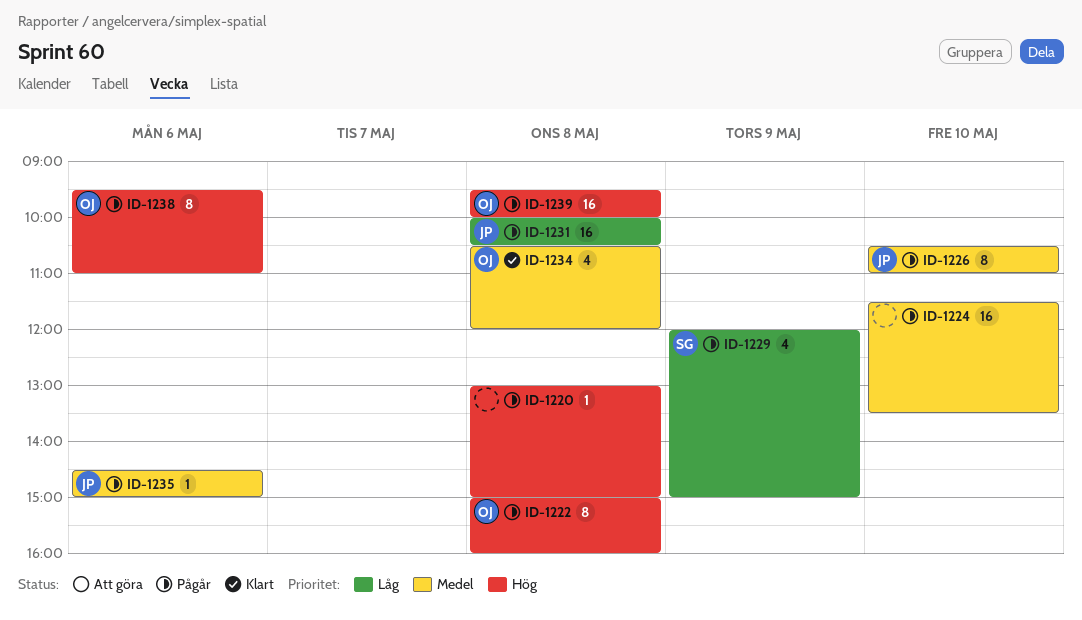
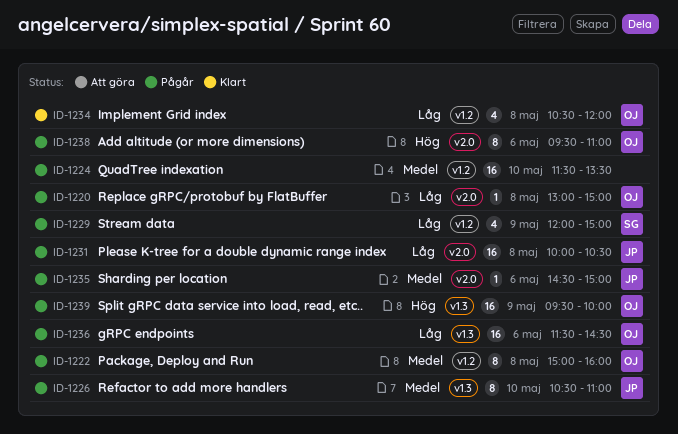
ID-1220, owner: none -> OJ
ID-1220, priority: Hög -> Låg
ID-1222, priority: Hög -> Medel
ID-1234, priority: Medel -> Låg
ID-1236: none -> present
ID-1239, day: May 8 -> May 9

